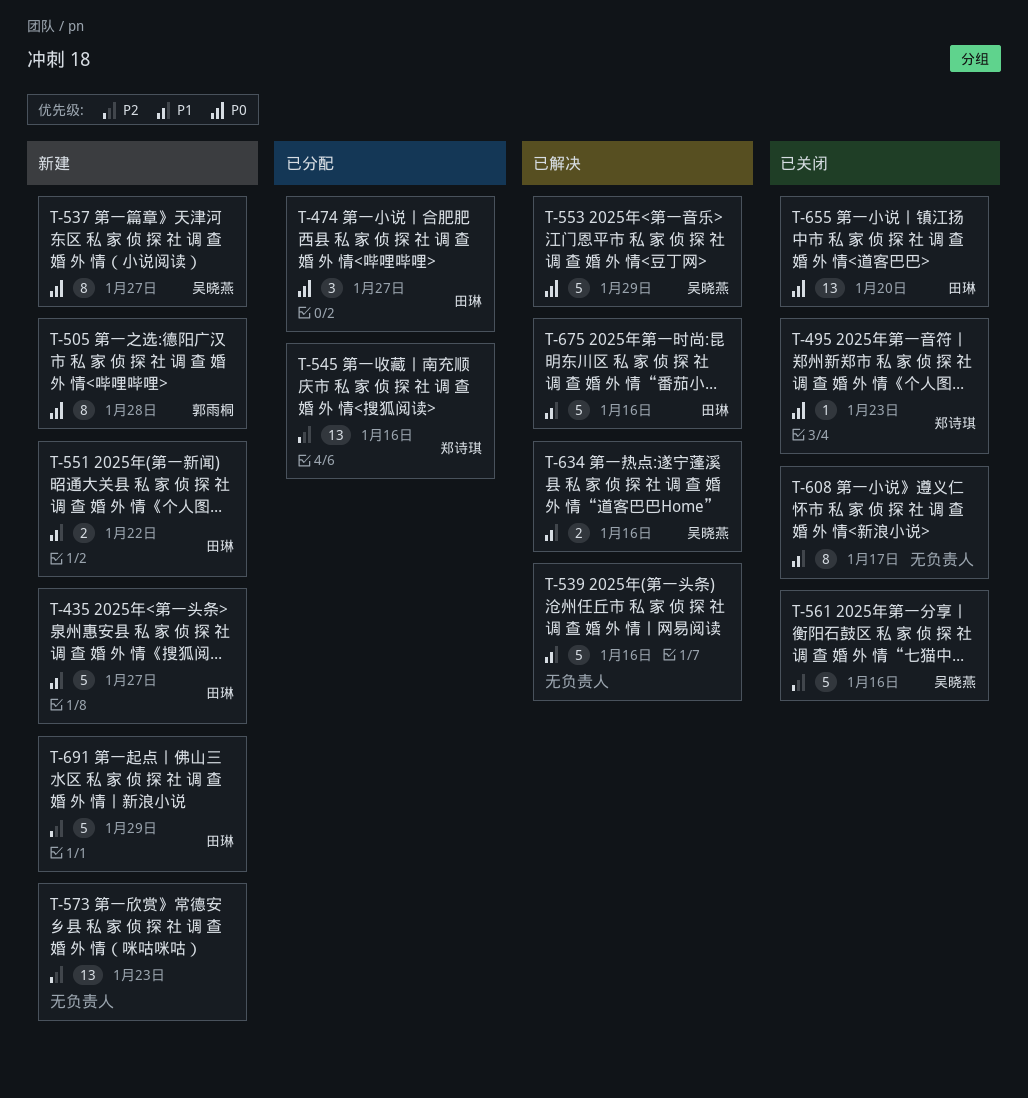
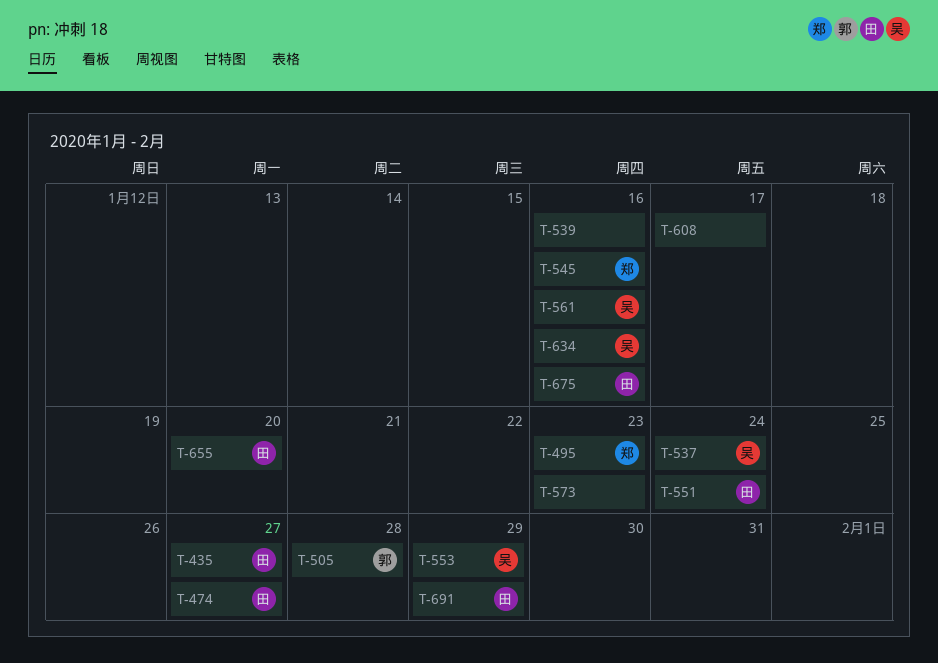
T-537, due: Jan 27 -> Jan 24
T-551, due: Jan 22 -> Jan 24

